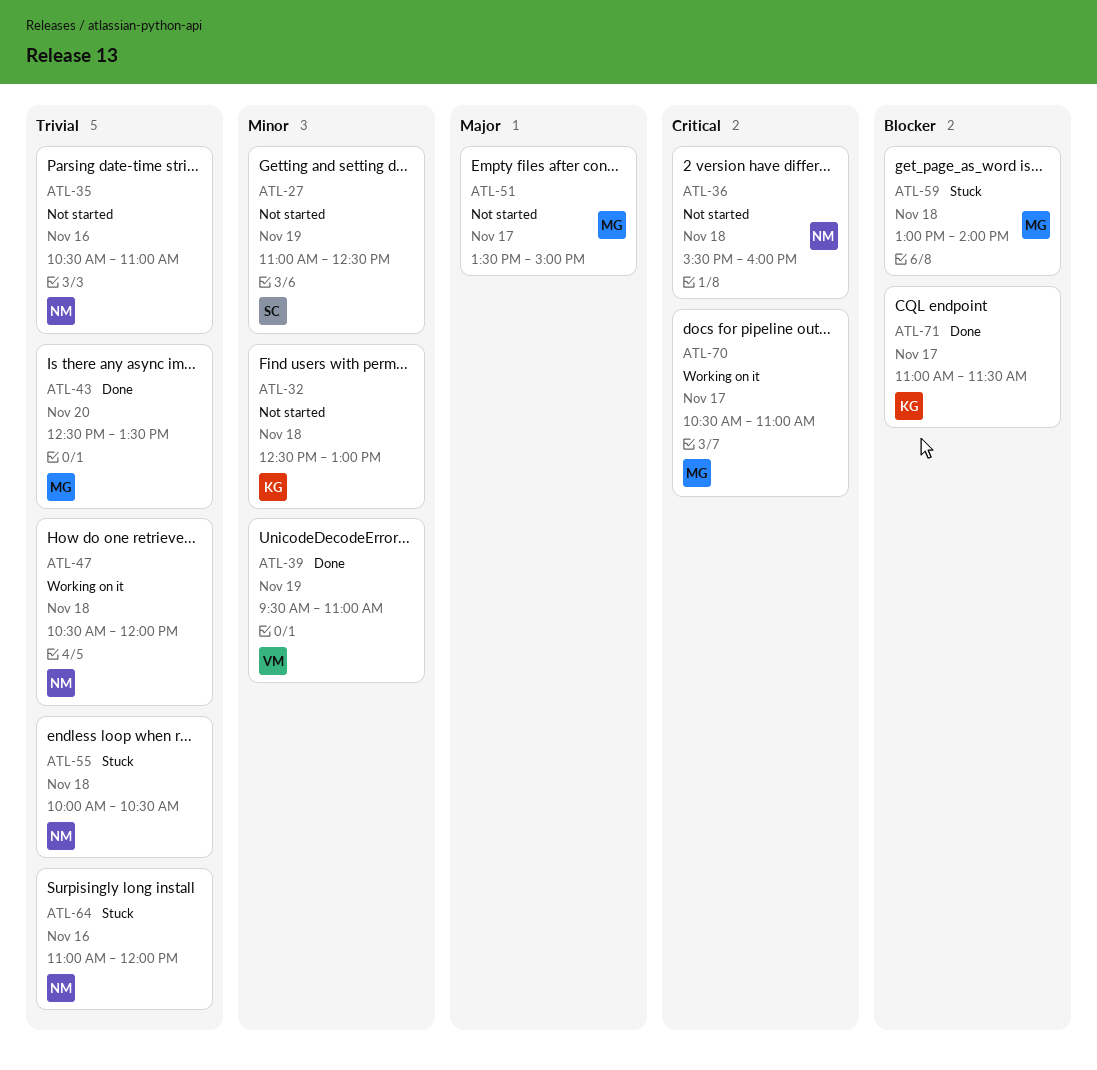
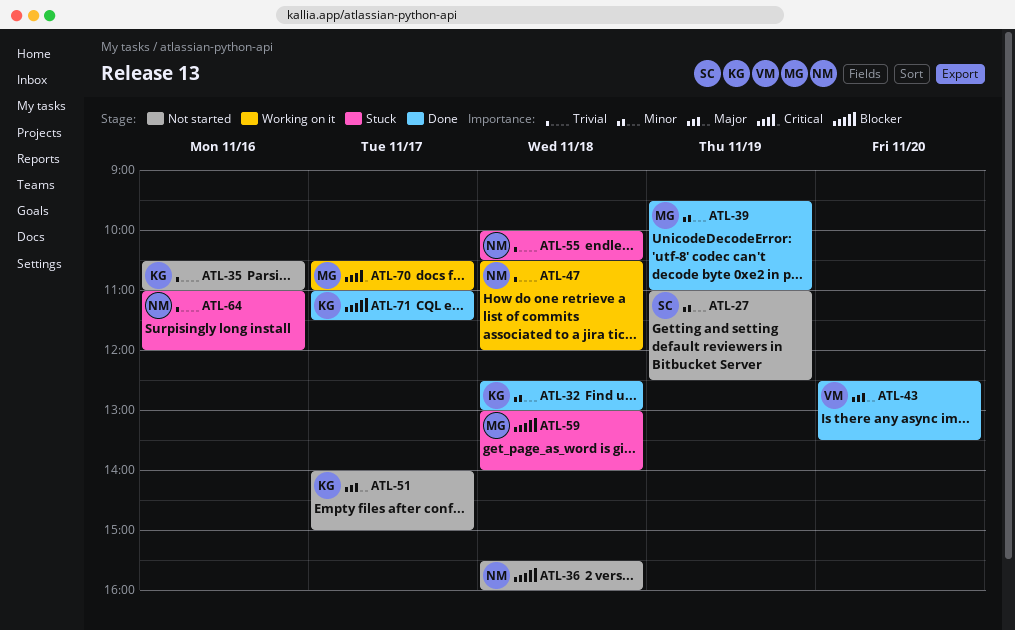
ATL-32, status: Not started -> Done
ATL-35, owner: NM -> KG
ATL-36, priority: Critical -> Blocker
ATL-39, owner: VM -> MG
ATL-43, owner: MG -> VM
ATL-43, priority: Trivial -> Major
ATL-51, owner: MG -> KG
ATL-51, begins: 13:30 -> 14:00

